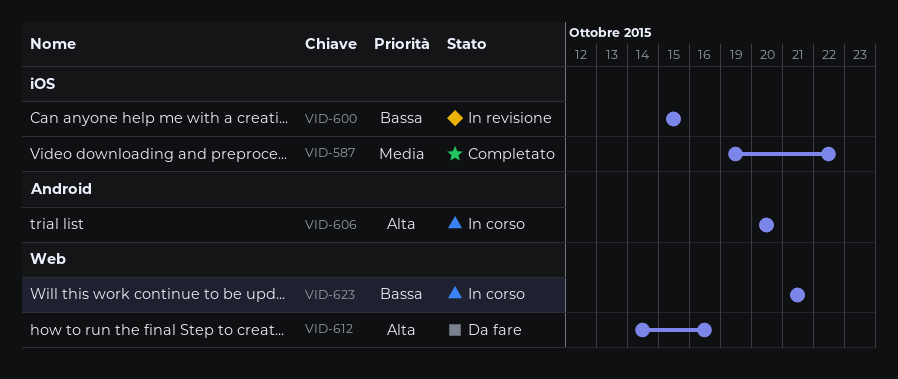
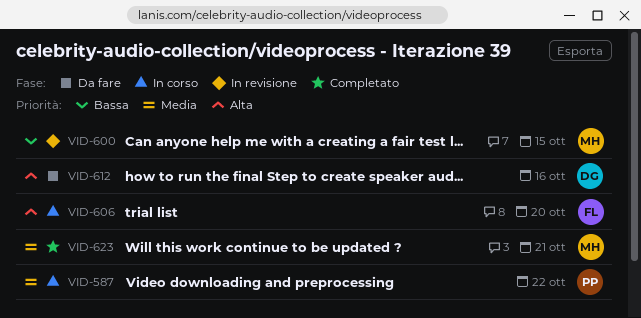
VID-587, status: Completato -> In corso
VID-623, status: In corso -> Completato
VID-623, priority: Bassa -> Media

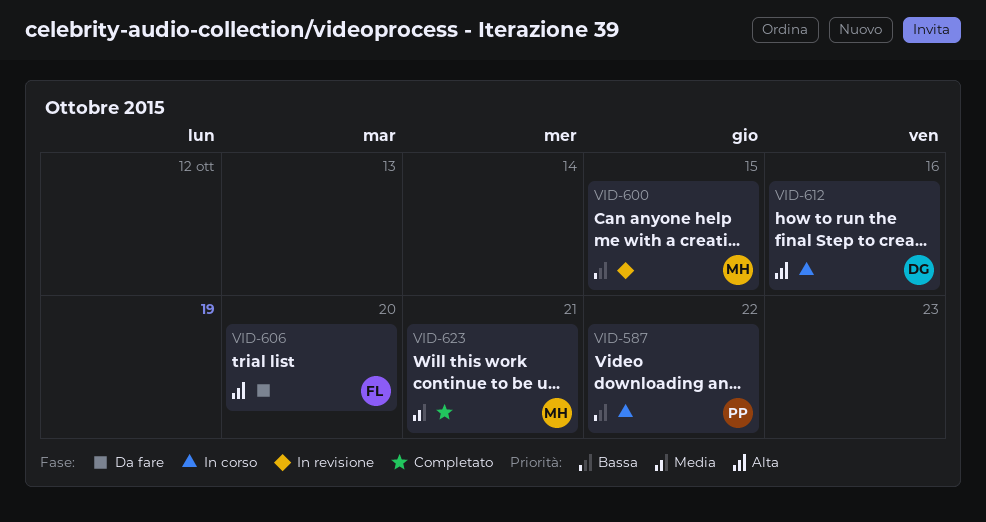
VID-587, priority: Media -> Bassa
VID-606, status: In corso -> Da fare
VID-612, status: Da fare -> In corso

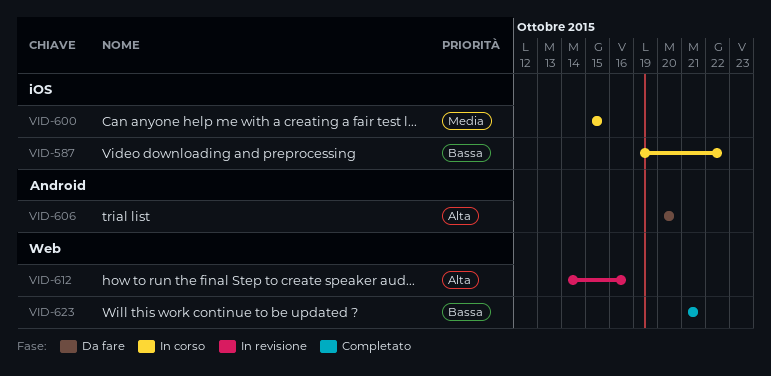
VID-600, status: In revisione -> In corso
VID-600, priority: Bassa -> Media
VID-612, status: In corso -> In revisione
VID-623, priority: Media -> Bassa

